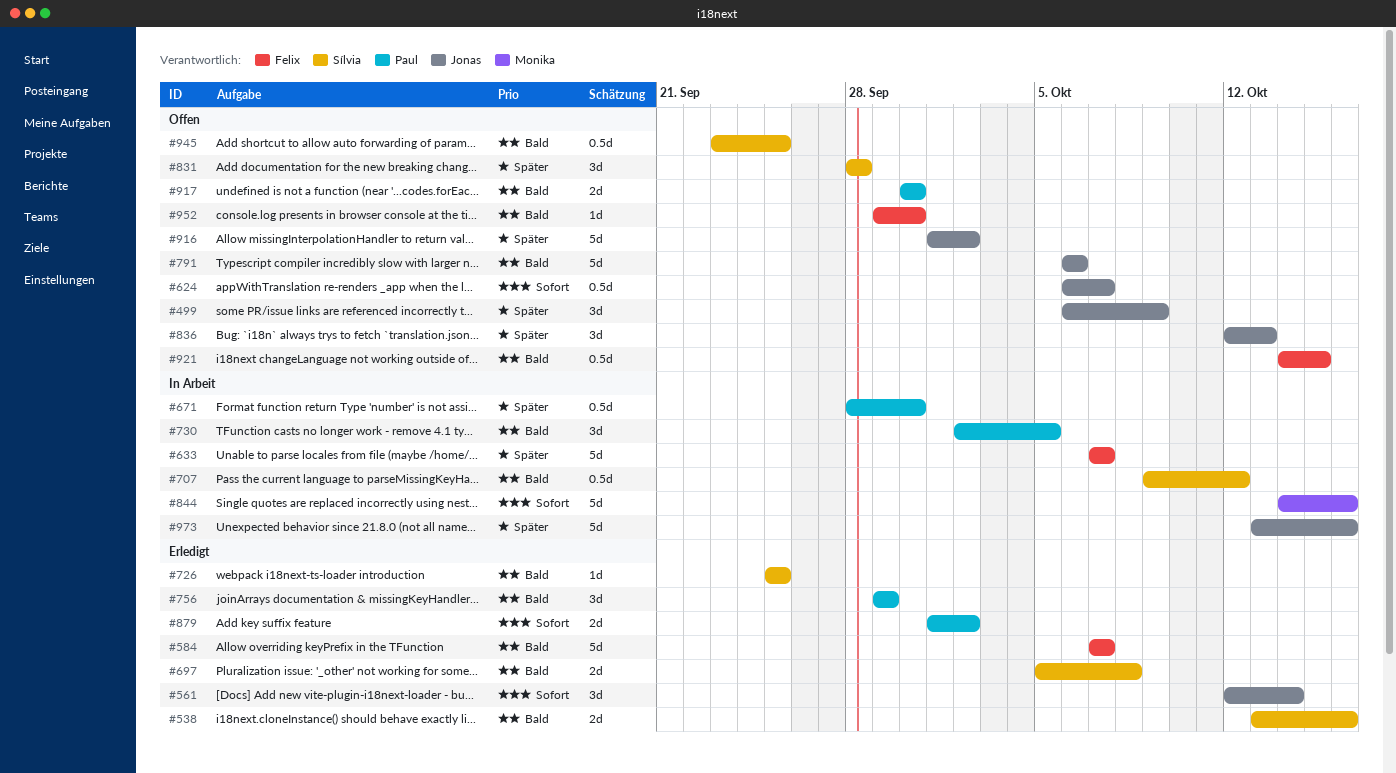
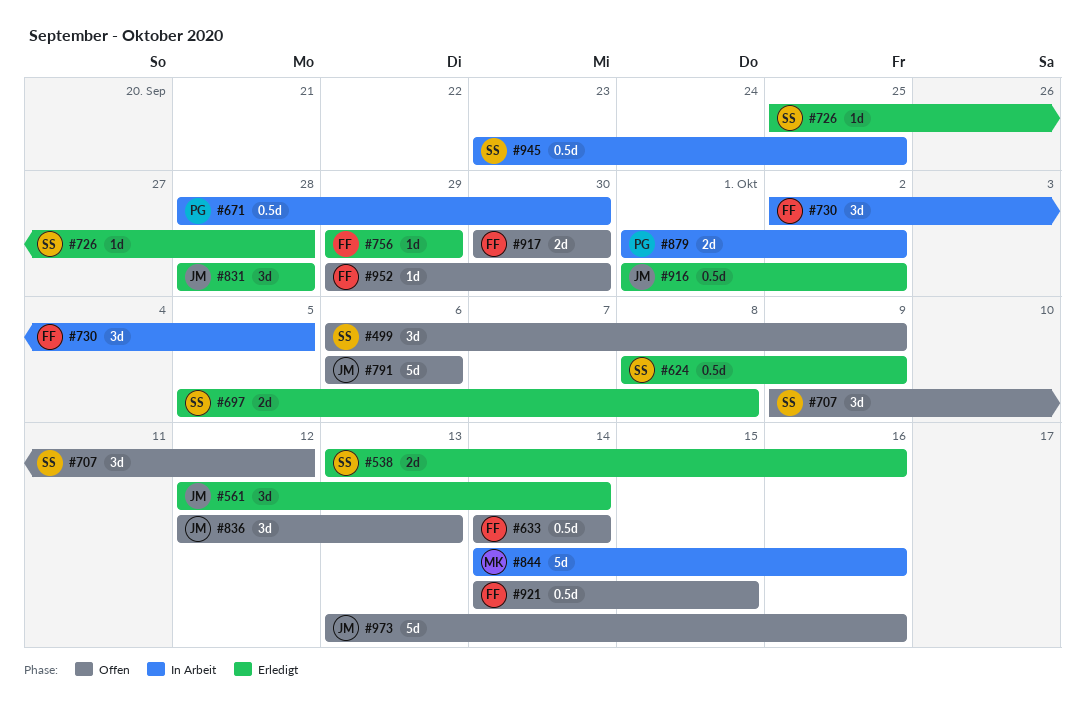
#499, owner: Jonas -> Sílvia
#584: present -> none
#624, status: Offen -> Erledigt
#624, owner: Jonas -> Sílvia
#624, start: Oct 6 -> Oct 8
#624, due: Oct 7 -> Oct 9
#633, status: In Arbeit -> Offen
#633, estimate: 5d -> 0.5d
#633, start: Oct 7 -> Oct 14
#633, due: Oct 7 -> Oct 14
#707, status: In Arbeit -> Offen
#707, estimate: 0.5d -> 3d
#726, due: Sep 25 -> Sep 28
#730, owner: Paul -> Felix
#756, owner: Paul -> Felix
#756, estimate: 3d -> 1d
#831, status: Offen -> Erledigt
#831, owner: Sílvia -> Jonas
#879, status: Erledigt -> In Arbeit
#916, status: Offen -> Erledigt
#916, estimate: 5d -> 0.5d
#917, owner: Paul -> Felix
#945, status: Offen -> In Arbeit
#973, status: In Arbeit -> Offen

